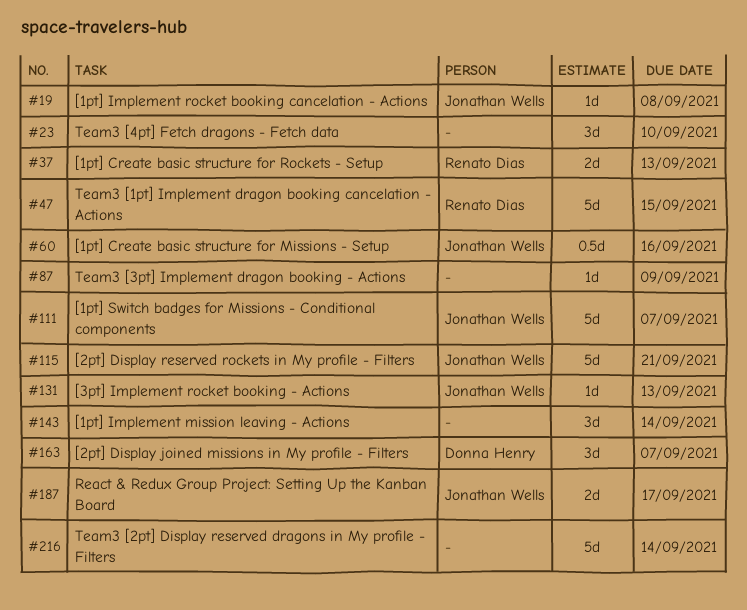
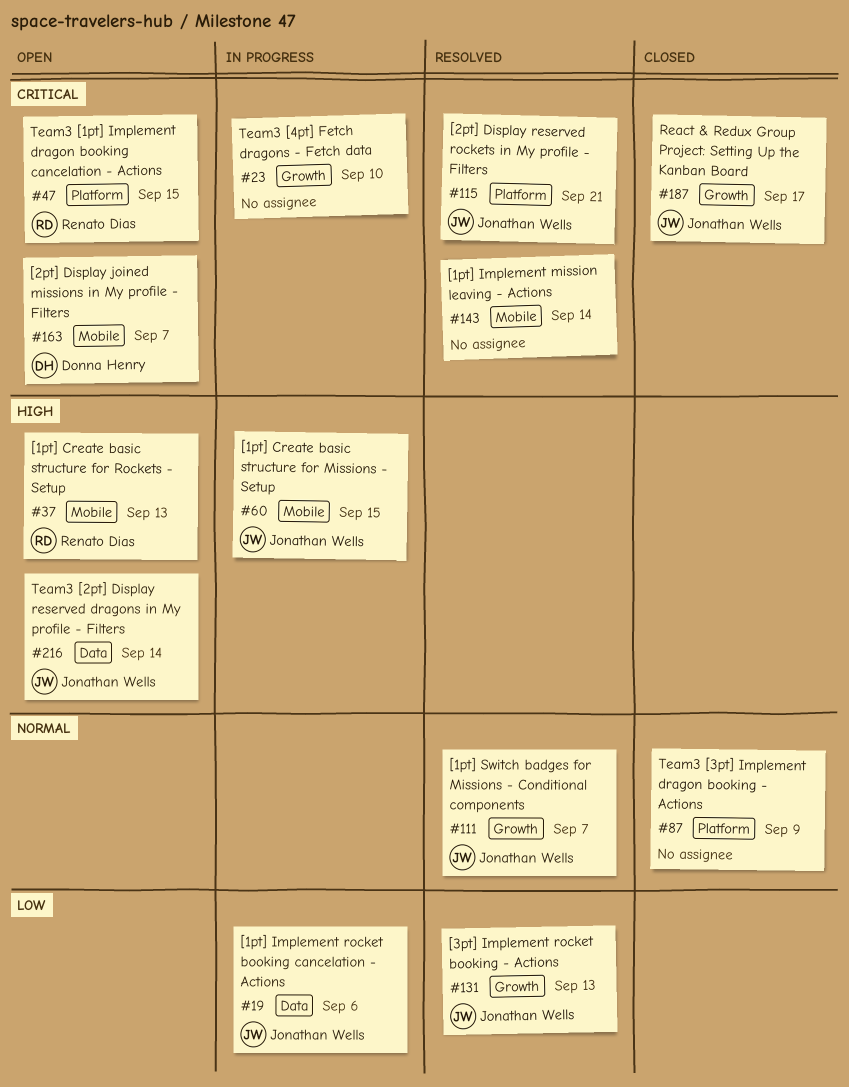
#19, due: Sep 8 -> Sep 6
#60, due: Sep 16 -> Sep 15
#216, owner: none -> Jonathan Wells

